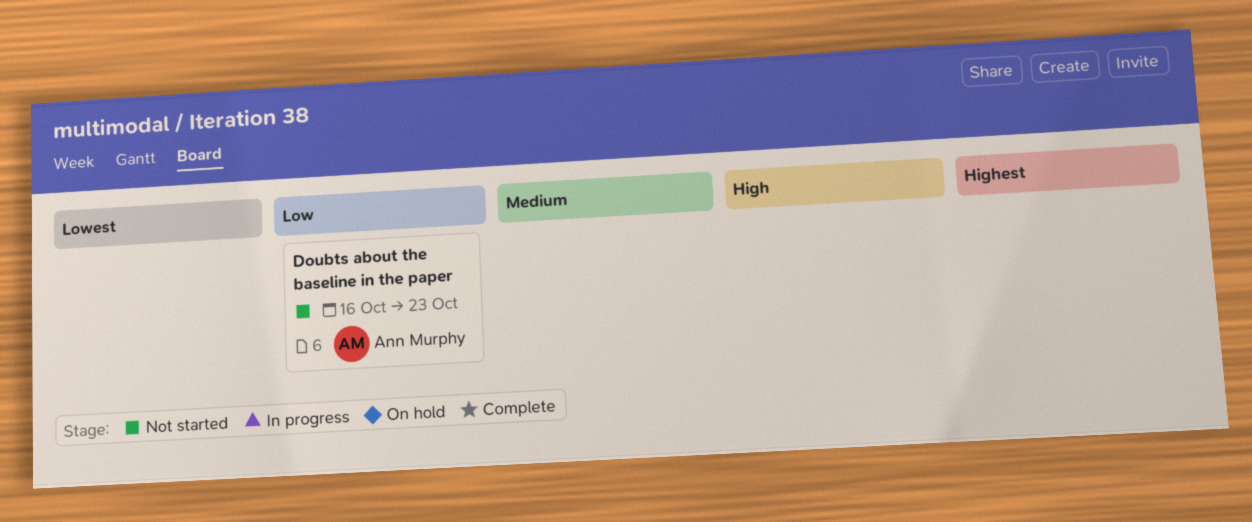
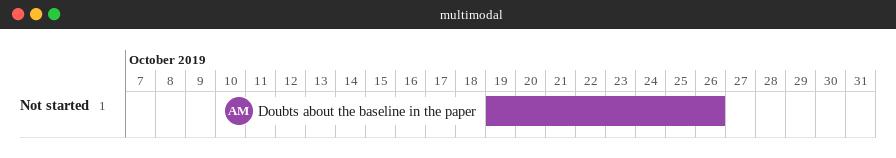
Doubts about the baseline in the paper, start: Oct 16 -> Oct 19
Doubts about the baseline in the paper, due: Oct 23 -> Oct 26

